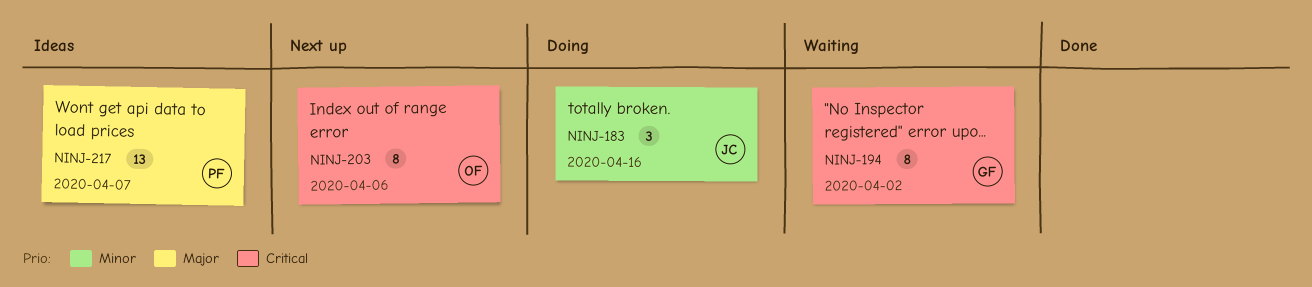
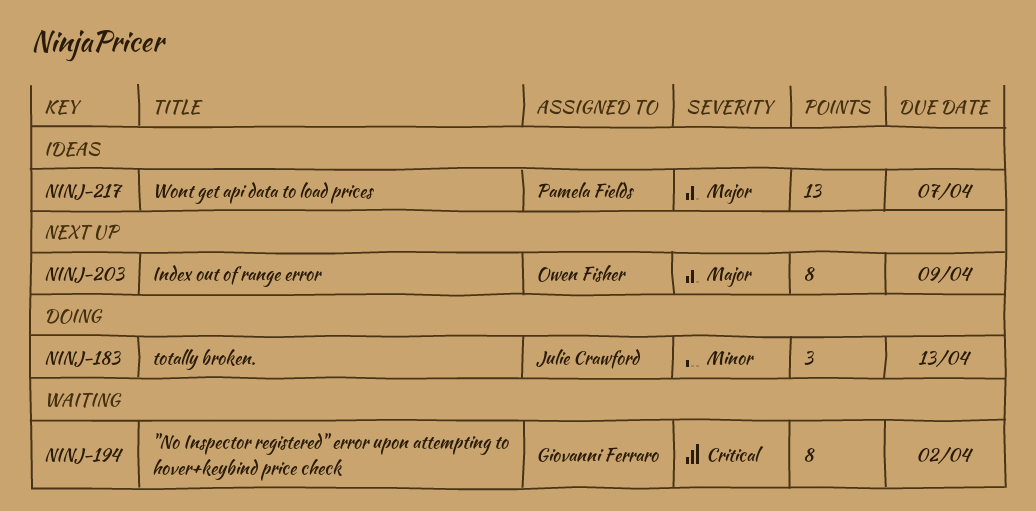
NINJ-183, due: Apr 16 -> Apr 13
NINJ-203, priority: Critical -> Major
NINJ-203, due: Apr 6 -> Apr 9

